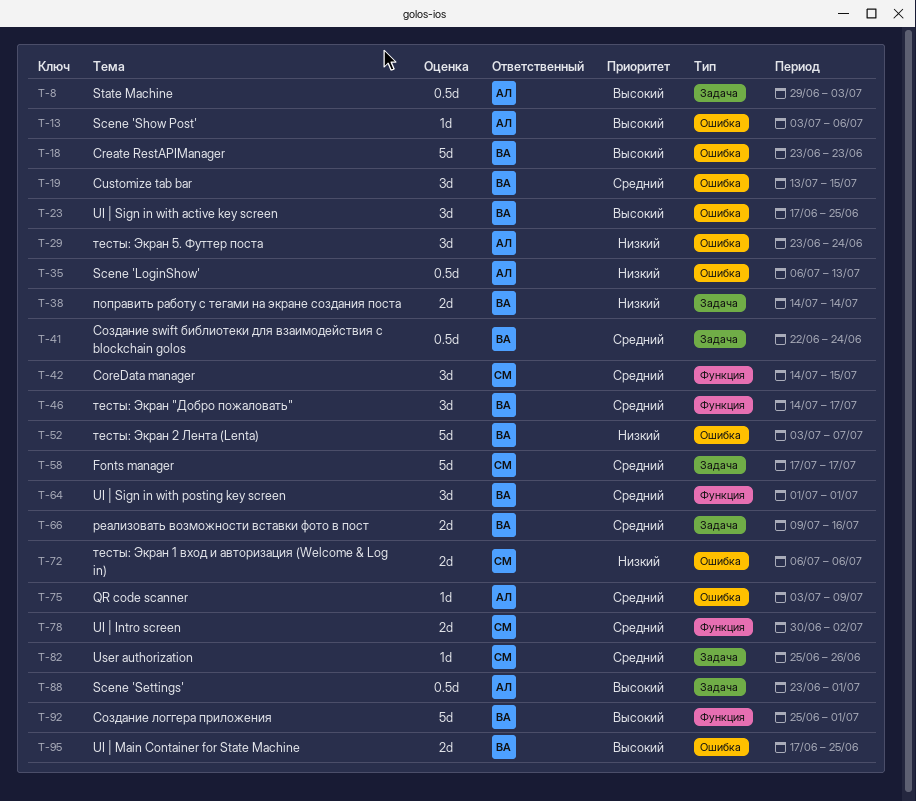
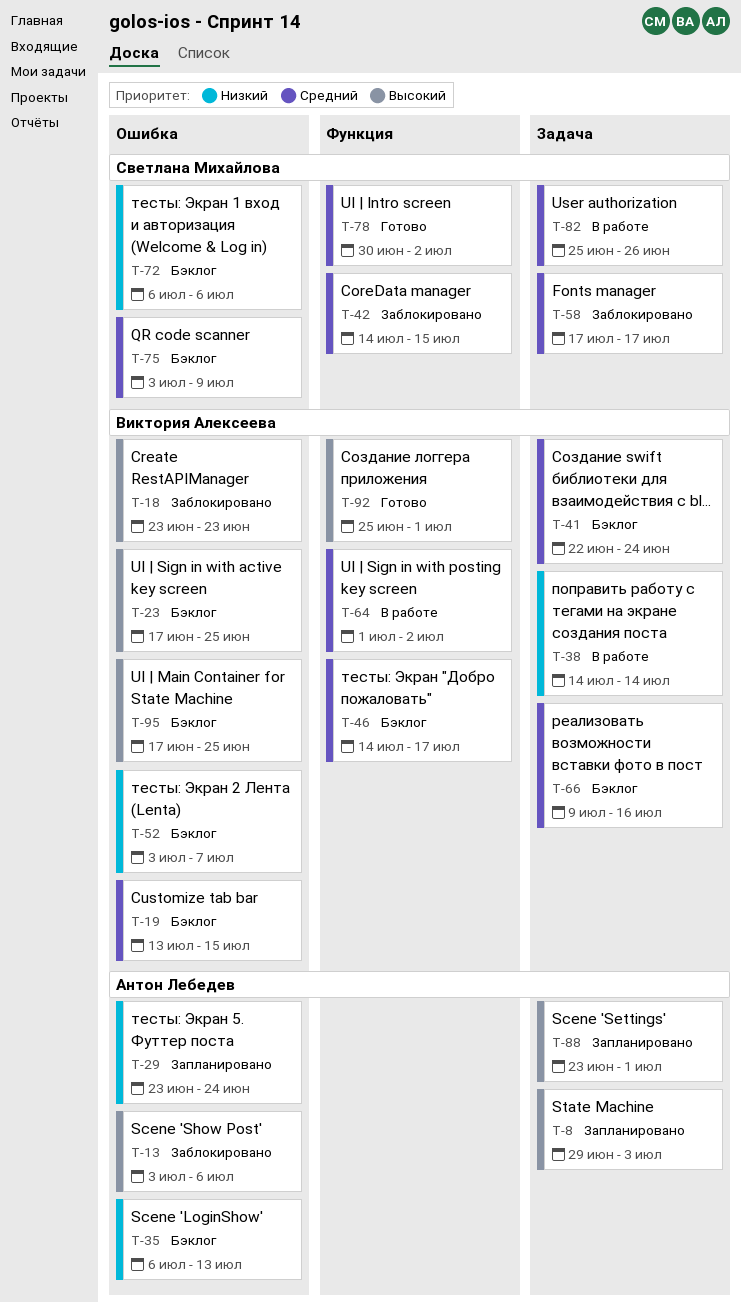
T-64, due: Jul 1 -> Jul 2
T-75, owner: Антон Лебедев -> Светлана Михайлова

